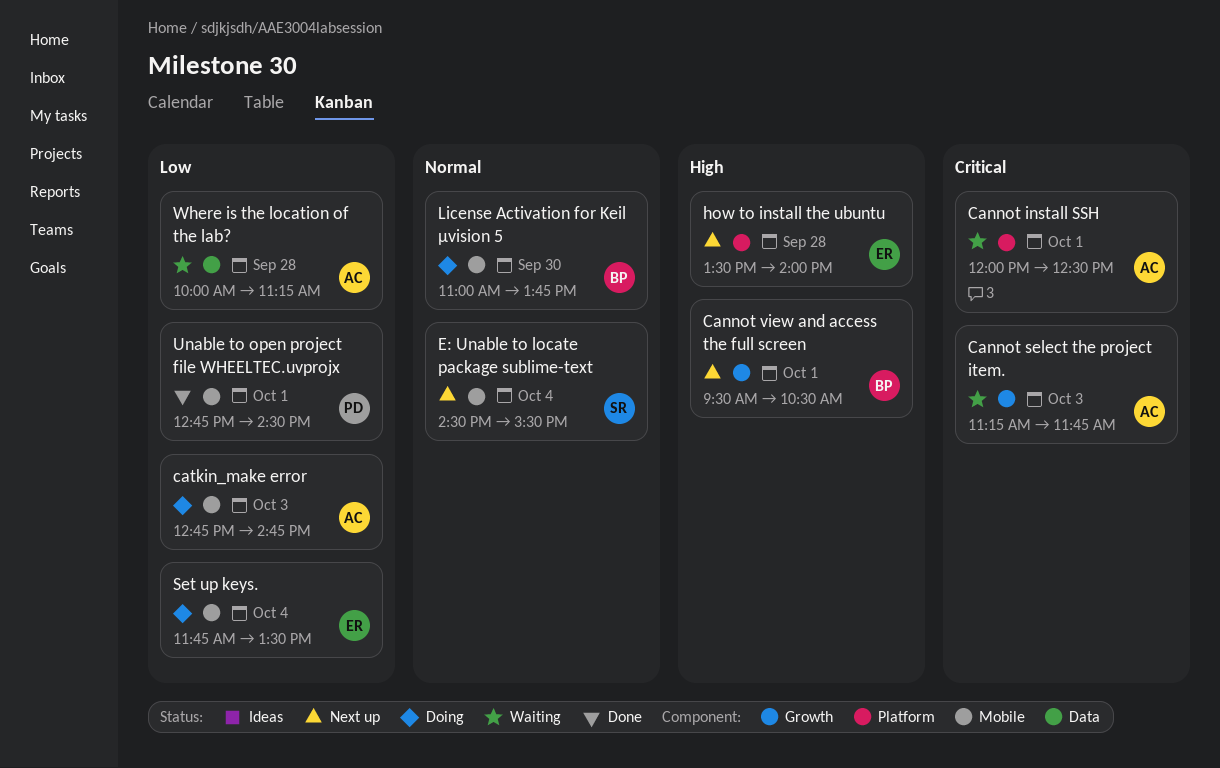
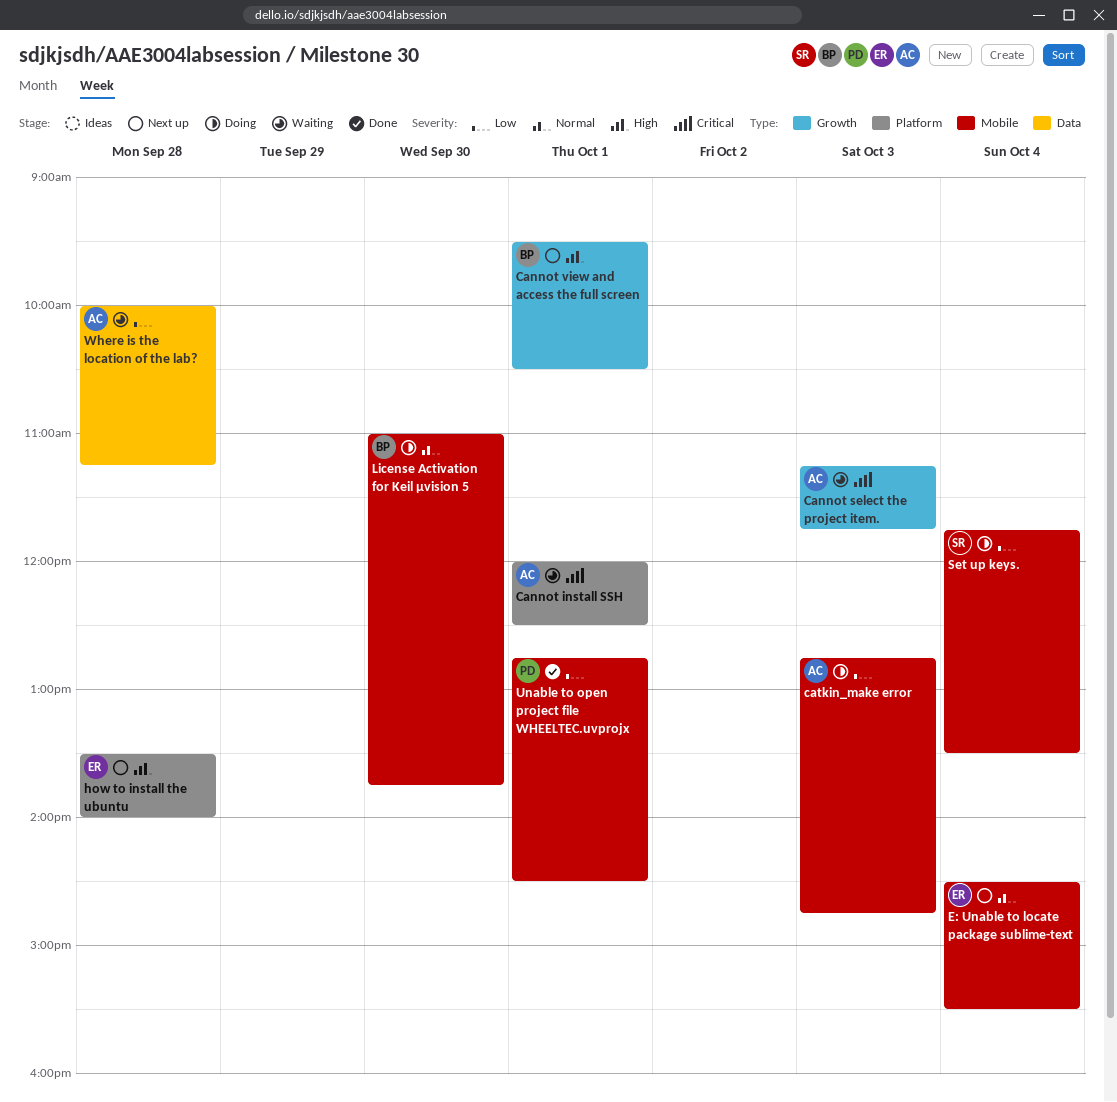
E: Unable to locate package sublime-text, owner: SR -> ER
Set up keys., owner: ER -> SR

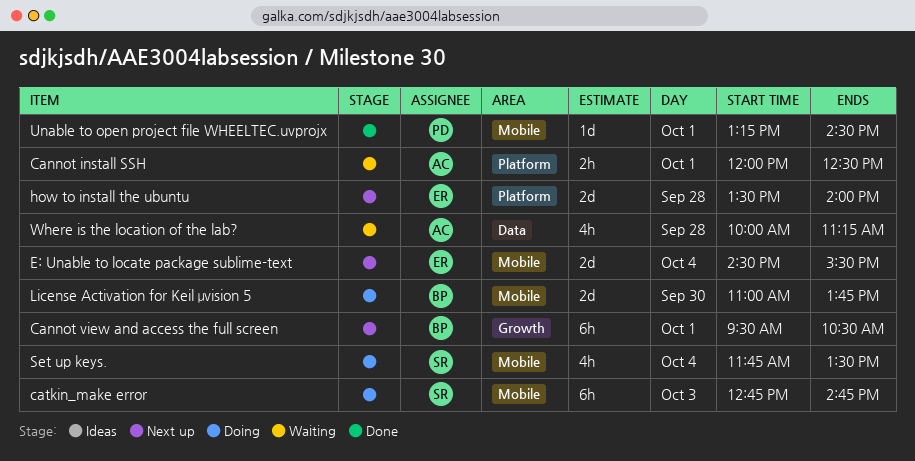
Cannot select the project item.: present -> none
catkin_make error, owner: AC -> SR
Unable to open project file WHEELTEC.uvprojx, begins: 12:45 -> 13:15

